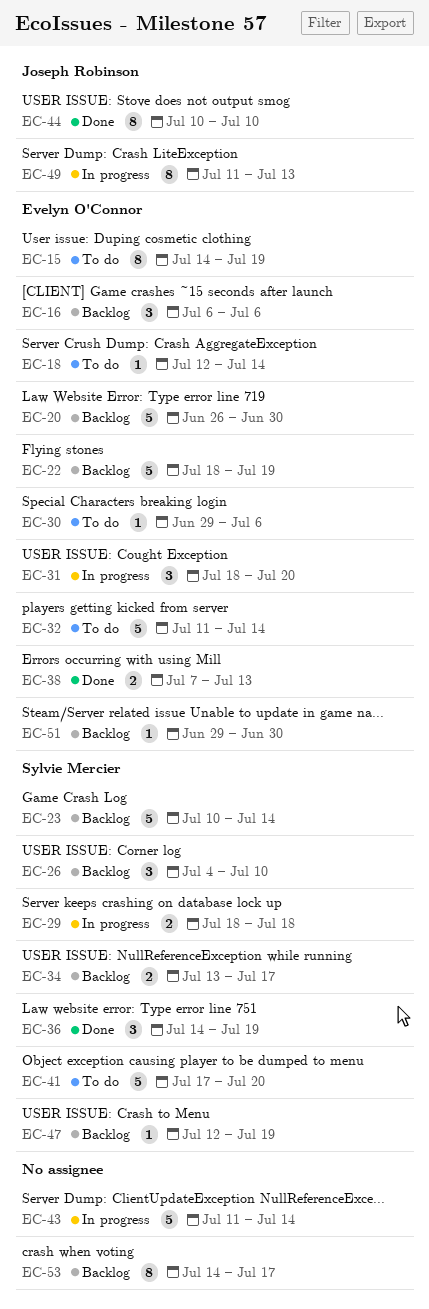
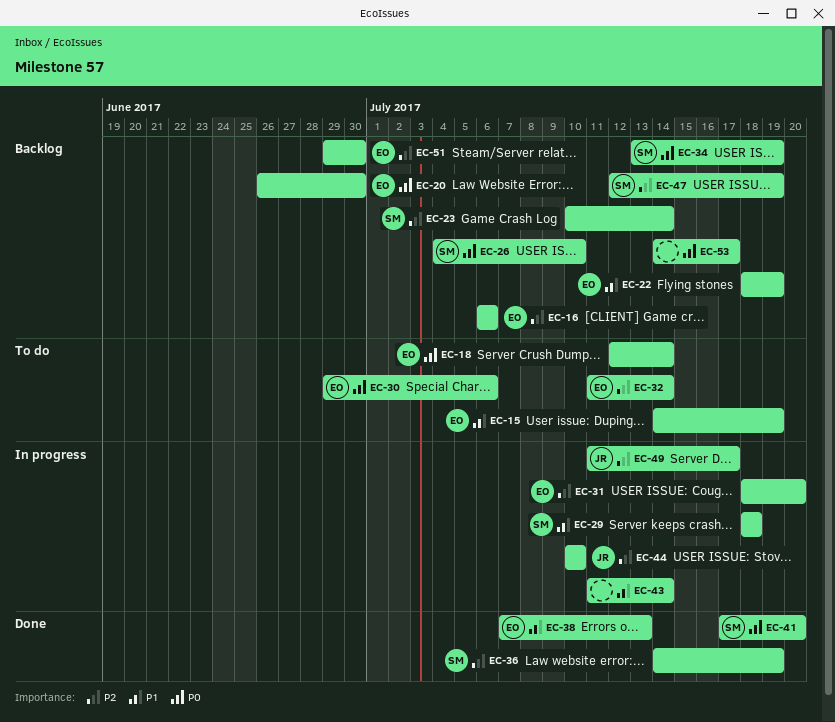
EC-34, due: Jul 17 -> Jul 19
EC-41, status: To do -> Done
EC-44, status: Done -> In progress
EC-49, due: Jul 13 -> Jul 17

